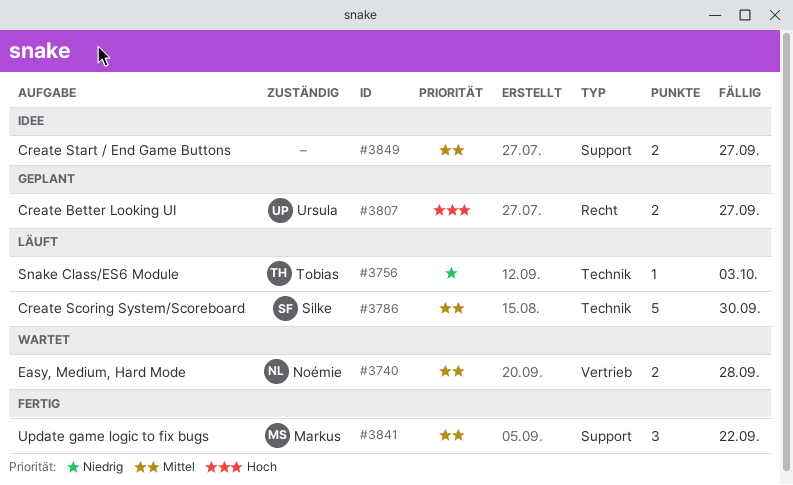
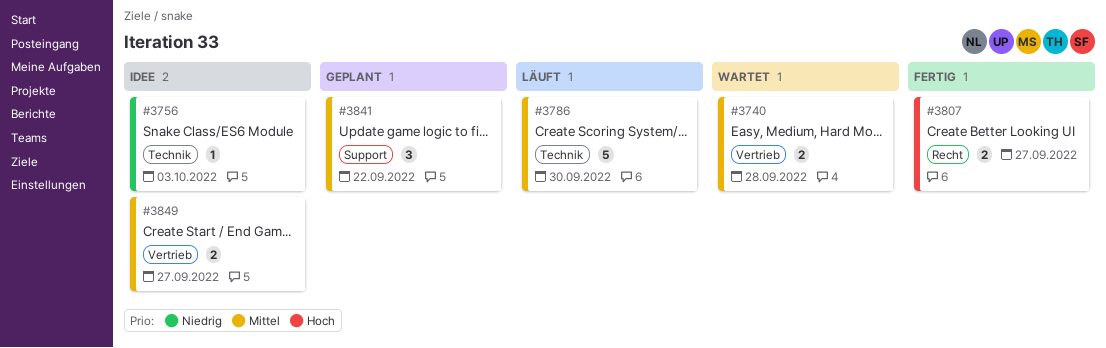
#3756, status: Läuft -> Idee
#3807, status: Geplant -> Fertig
#3841, status: Fertig -> Geplant
#3849, label: Support -> Vertrieb

